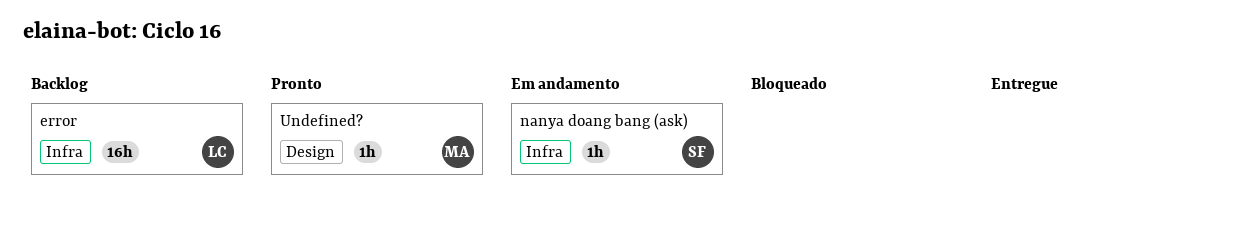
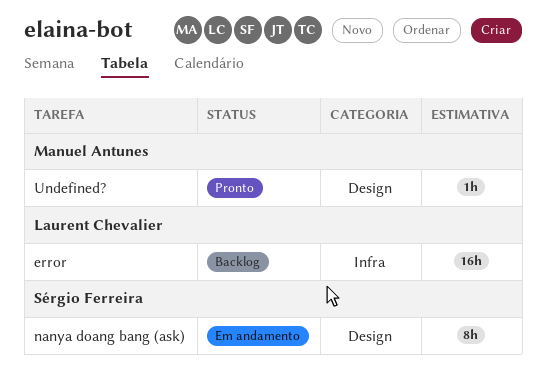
nanya doang bang (ask), label: Infra -> Design
nanya doang bang (ask), estimate: 1h -> 8h

